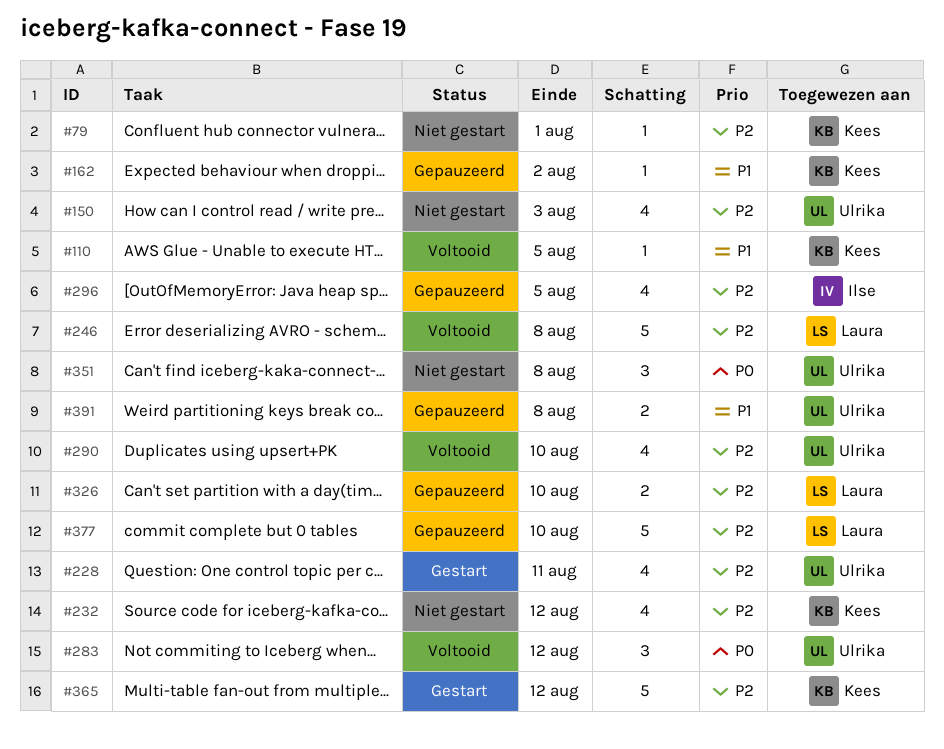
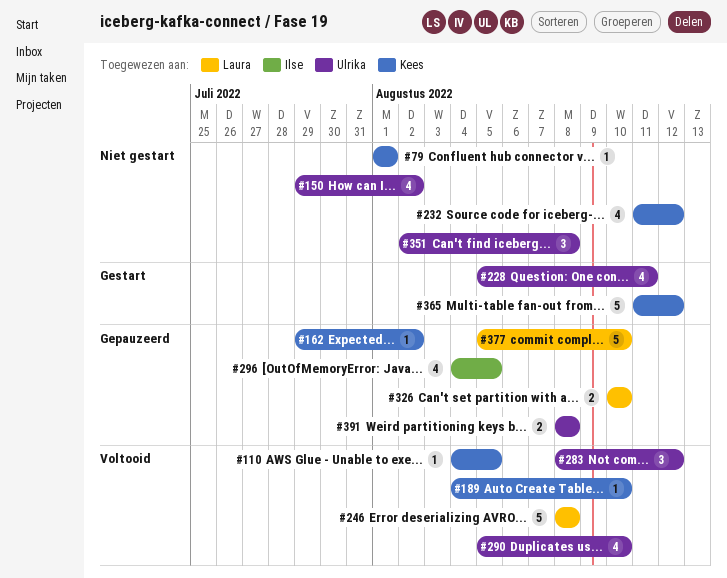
#150, due: Aug 3 -> Aug 2
#189: none -> present

